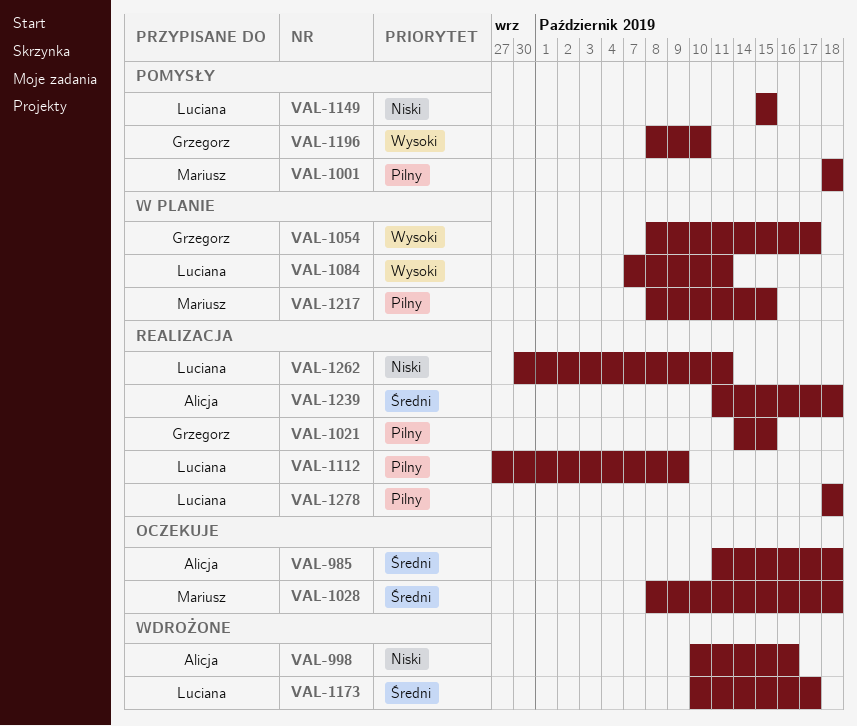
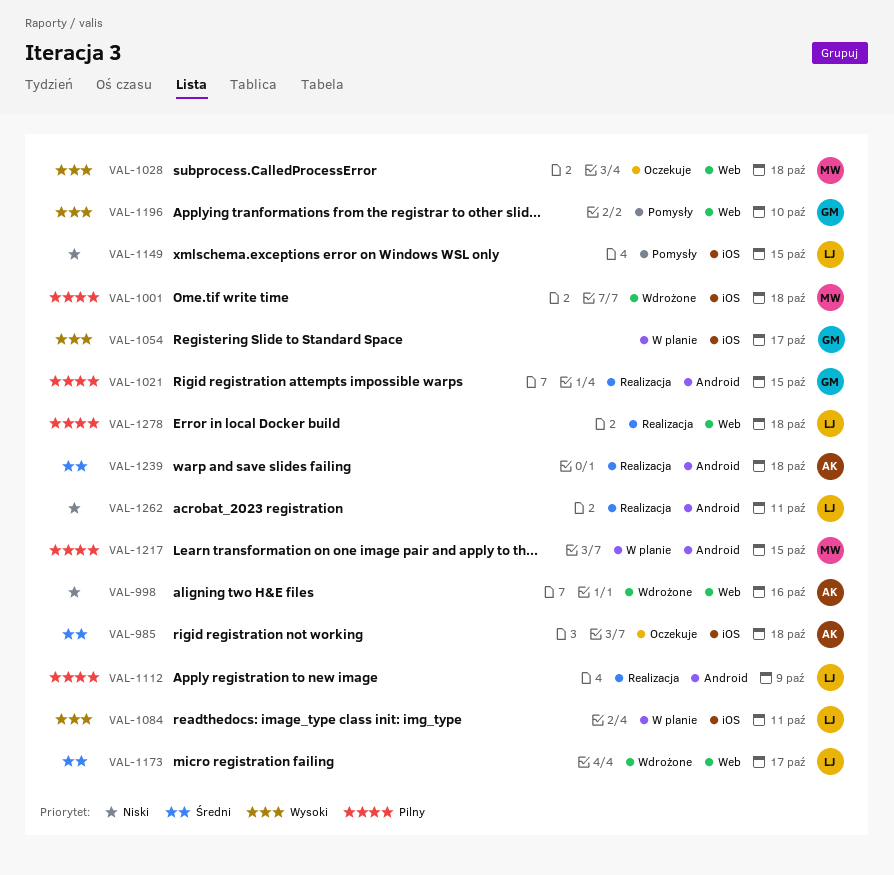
VAL-1001, status: Pomysły -> Wdrożone
VAL-1028, priority: Średni -> Wysoki

